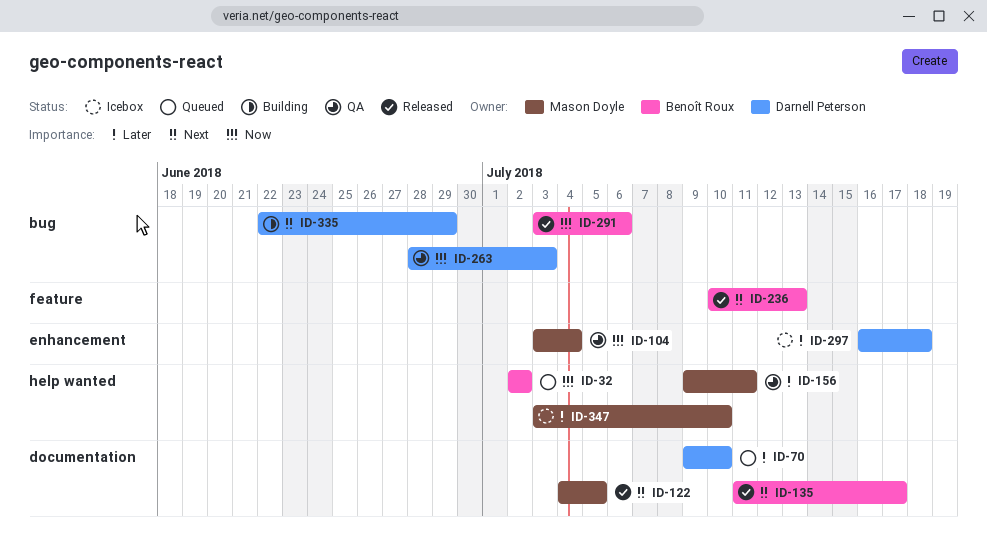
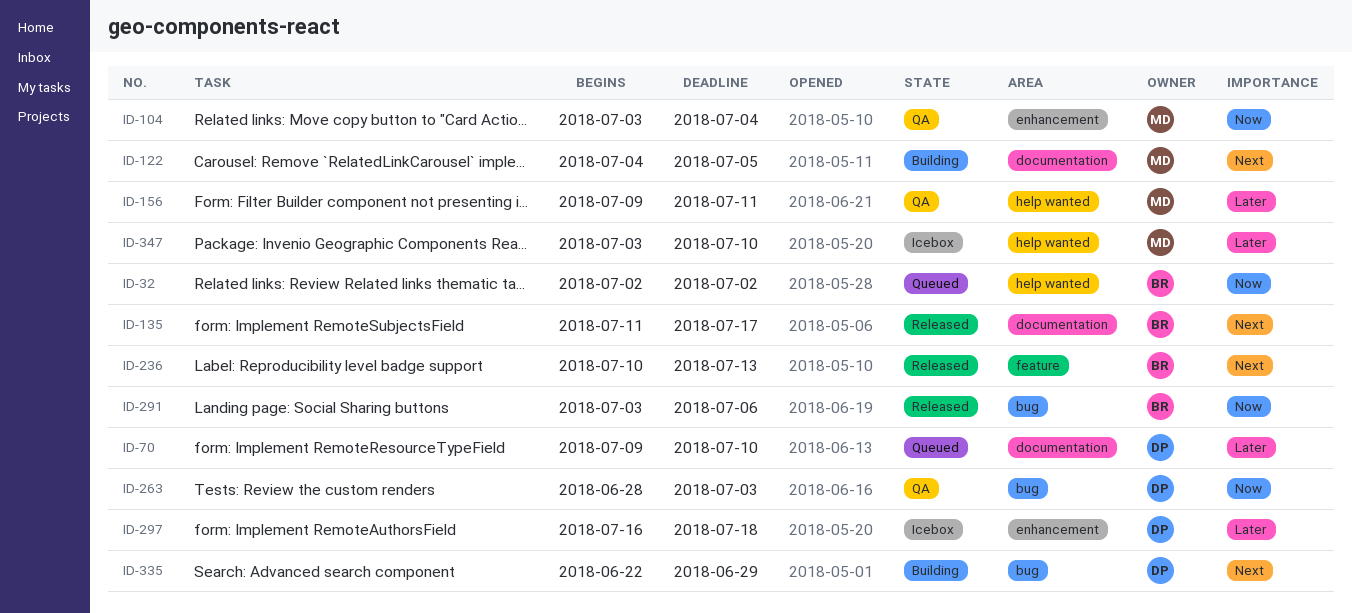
ID-122, status: Released -> Building

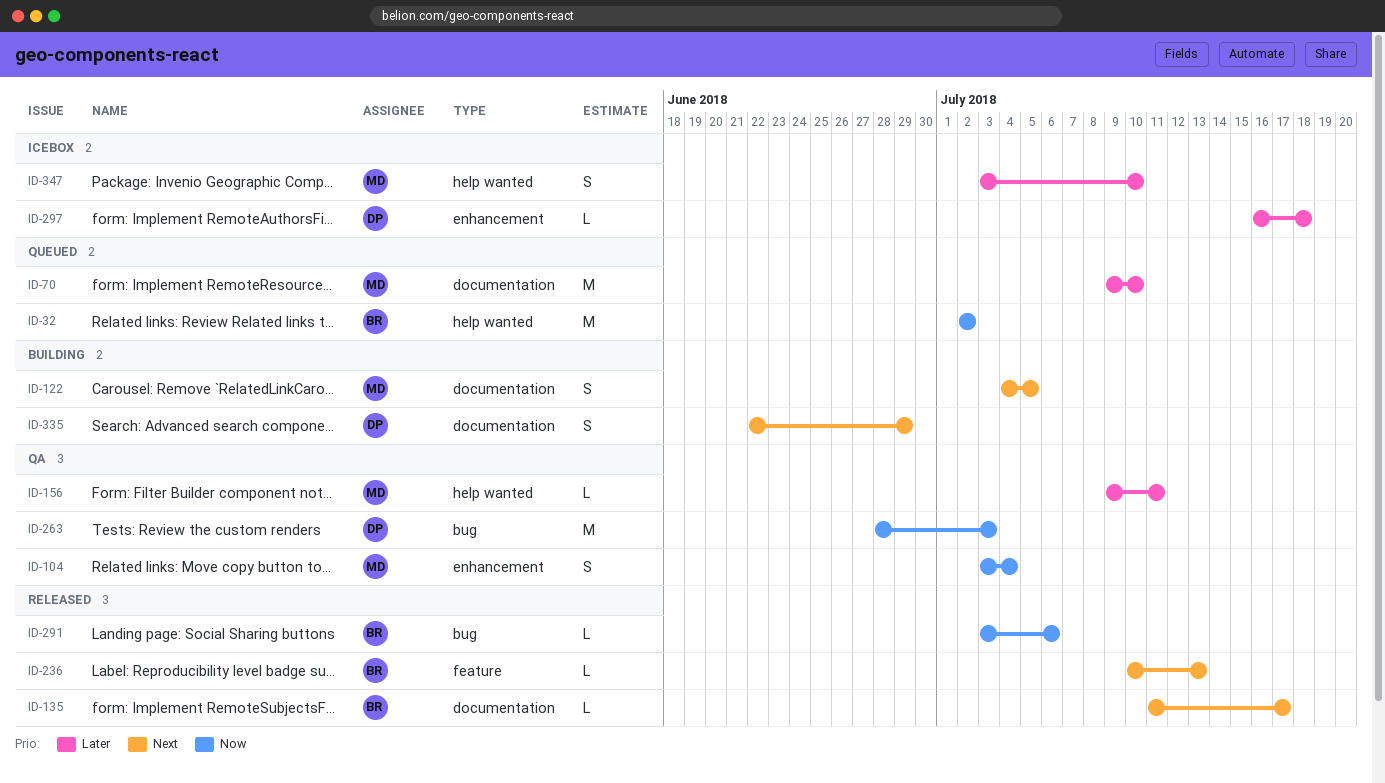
ID-70, owner: DP -> MD
ID-335, label: bug -> documentation

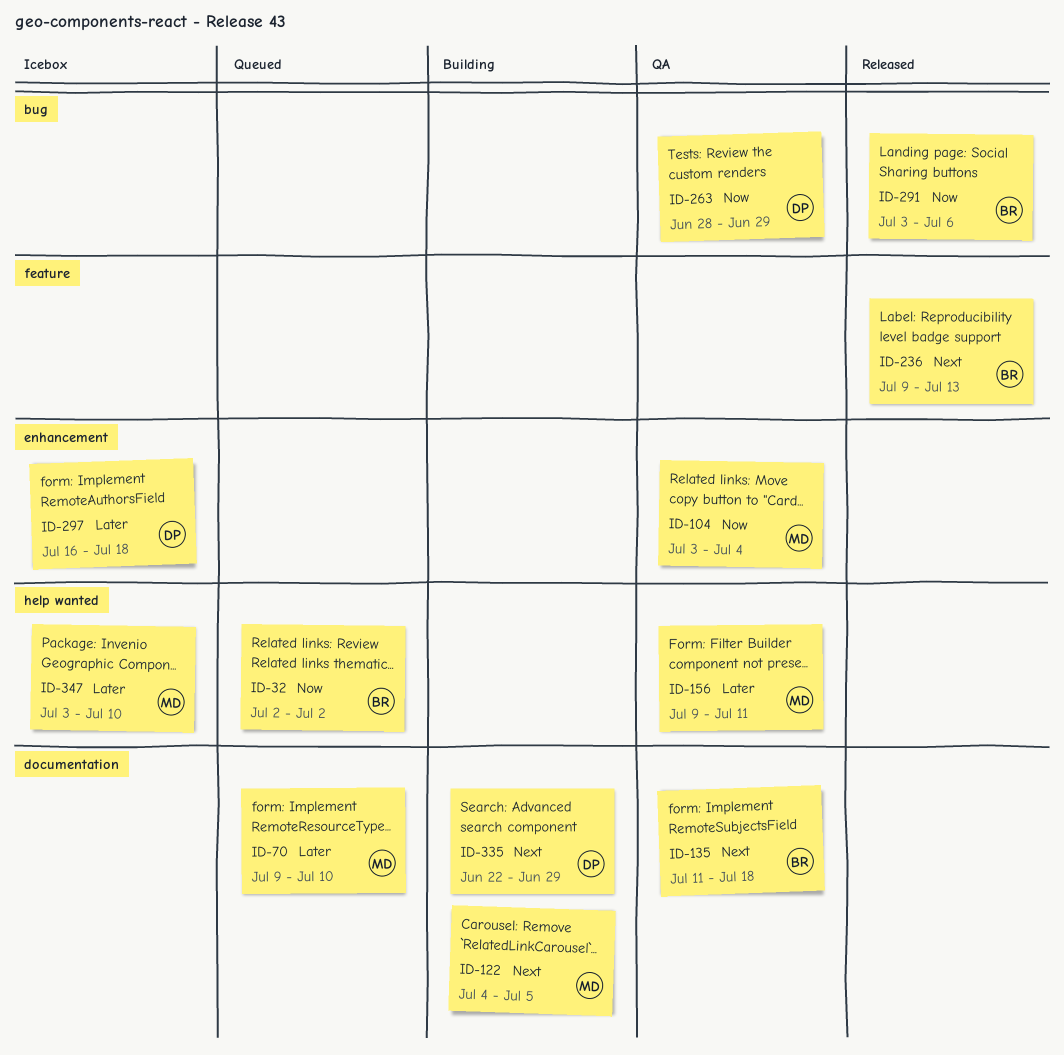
ID-135, status: Released -> QA
ID-135, due: Jul 17 -> Jul 18
ID-236, start: Jul 10 -> Jul 9
ID-263, due: Jul 3 -> Jun 29

